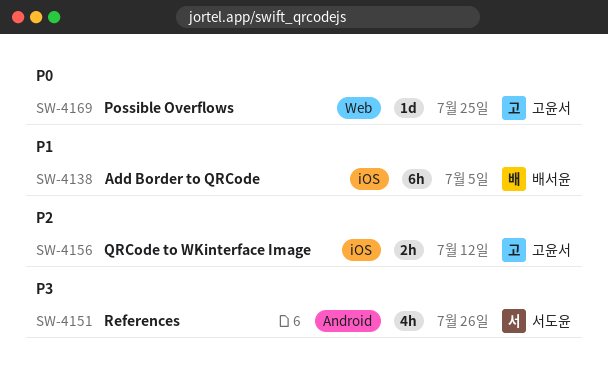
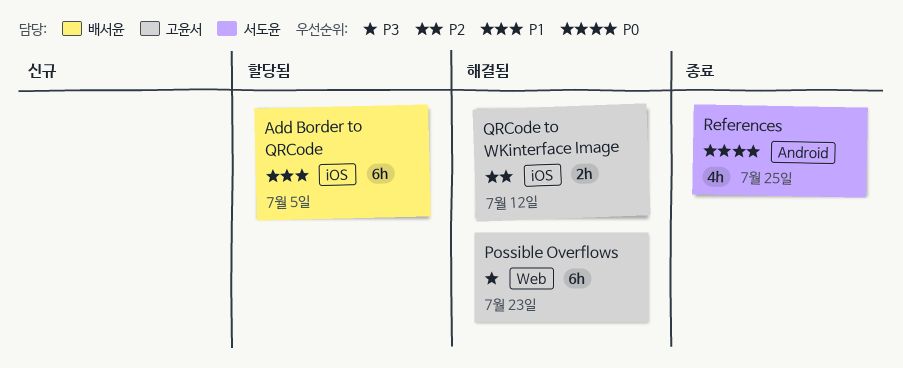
Possible Overflows, priority: P0 -> P3
Possible Overflows, estimate: 1d -> 6h
Possible Overflows, due: Jul 25 -> Jul 23
References, priority: P3 -> P0
References, due: Jul 26 -> Jul 25

